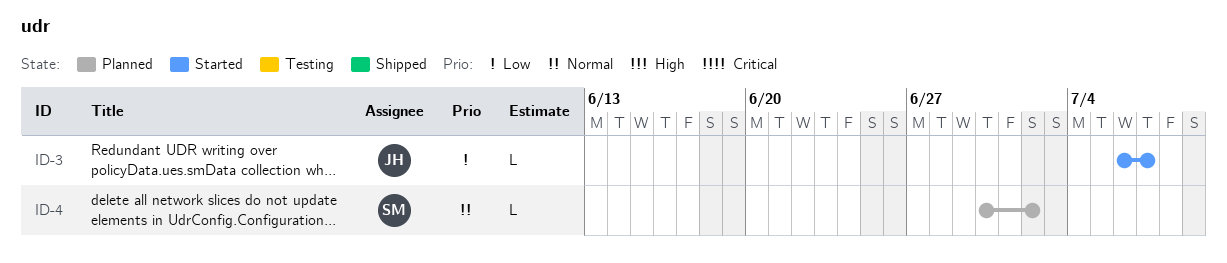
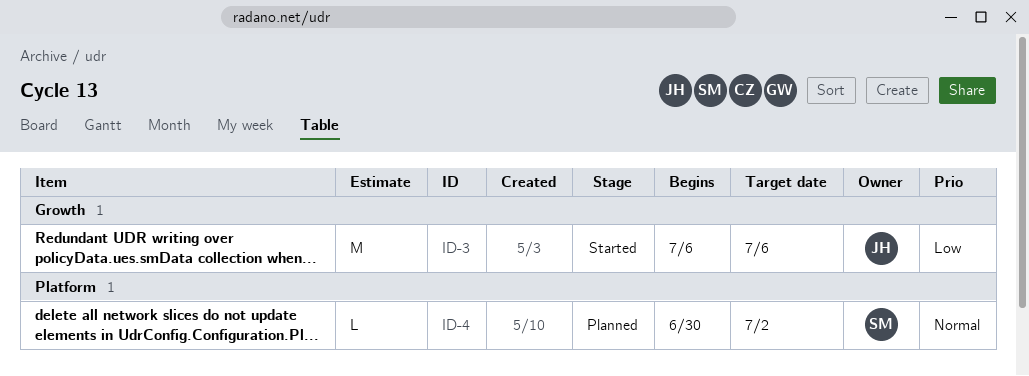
ID-3, estimate: L -> M
ID-3, due: Jul 7 -> Jul 6

